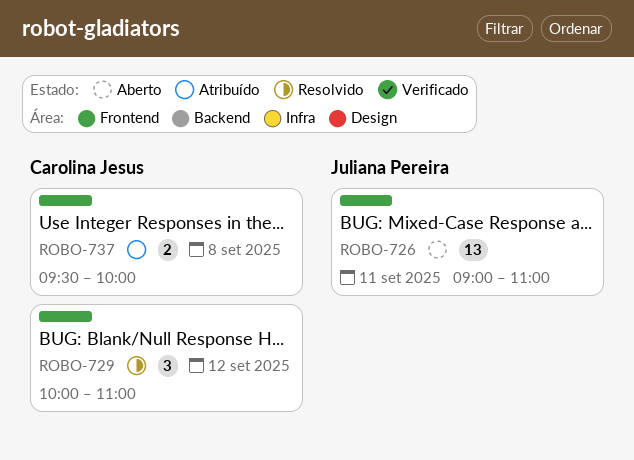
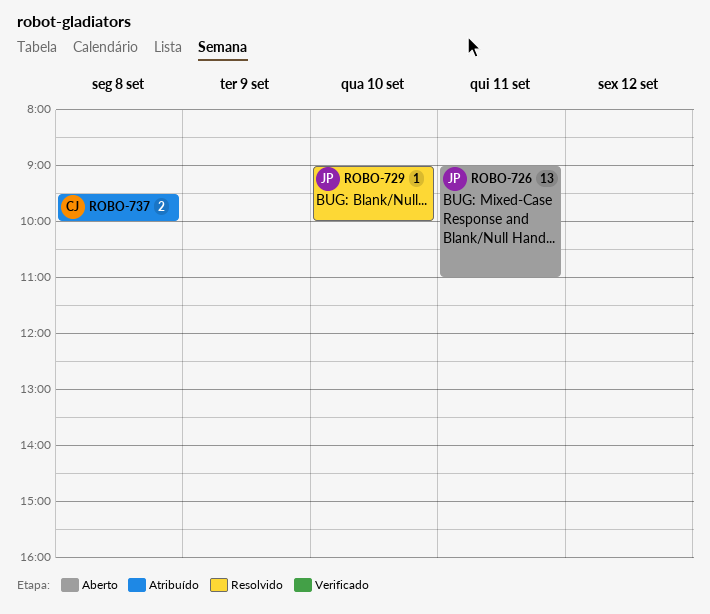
ROBO-729, owner: Carolina Jesus -> Juliana Pereira
ROBO-729, estimate: 3 -> 1
ROBO-729, day: Sep 12 -> Sep 10
ROBO-729, begins: 10:00 -> 09:00
ROBO-729, ends: 11:00 -> 10:00

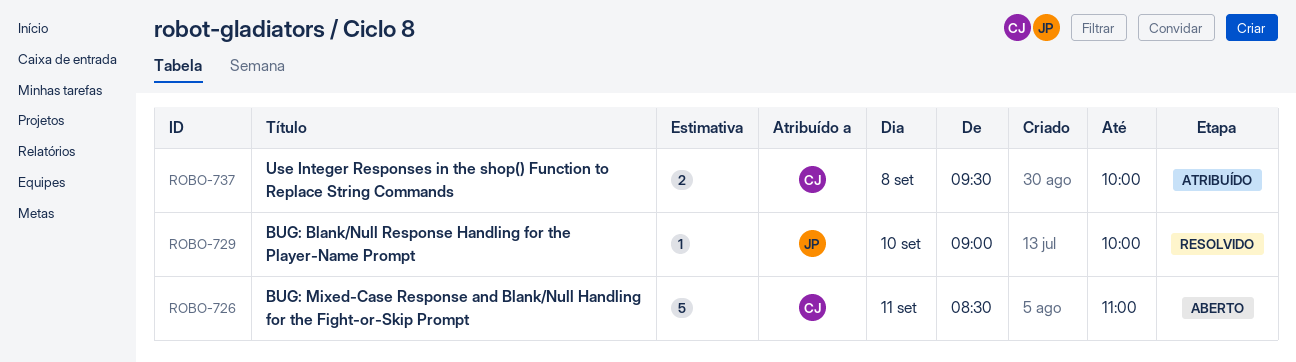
ROBO-726, owner: JP -> CJ
ROBO-726, estimate: 13 -> 5
ROBO-726, begins: 09:00 -> 08:30

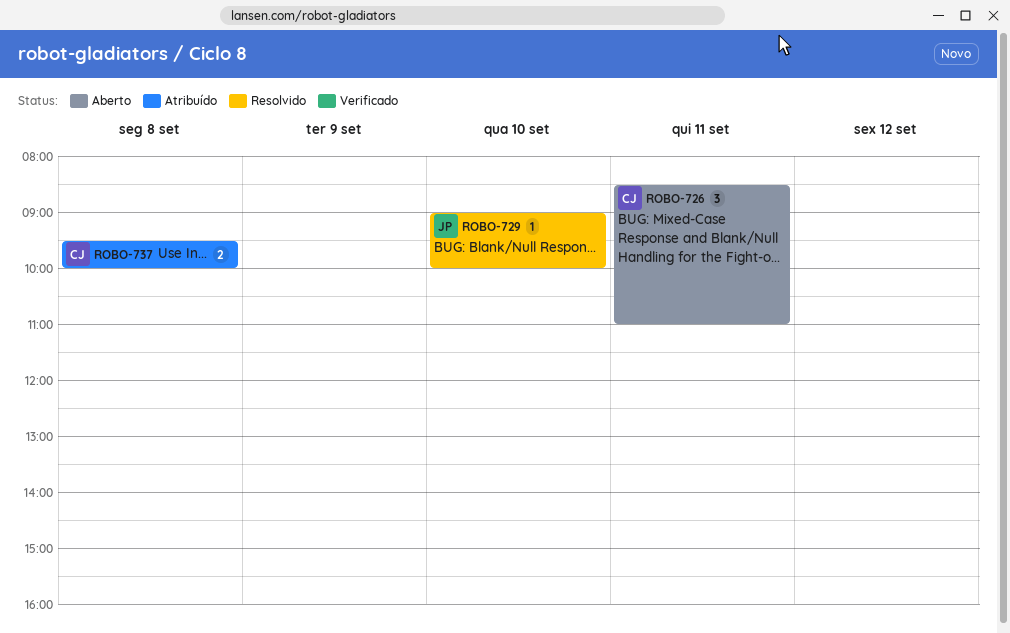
ROBO-726, estimate: 5 -> 3

